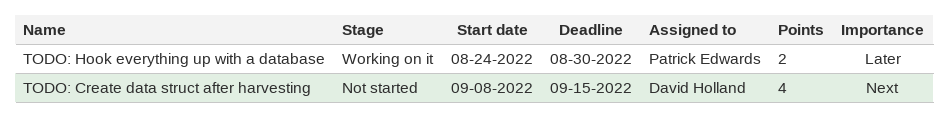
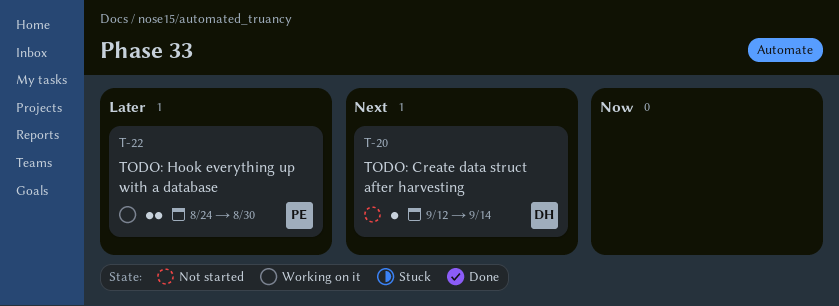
TODO: Create data struct after harvesting, estimate: 4 -> 1
TODO: Create data struct after harvesting, start: Sep 8 -> Sep 12
TODO: Create data struct after harvesting, due: Sep 15 -> Sep 14

